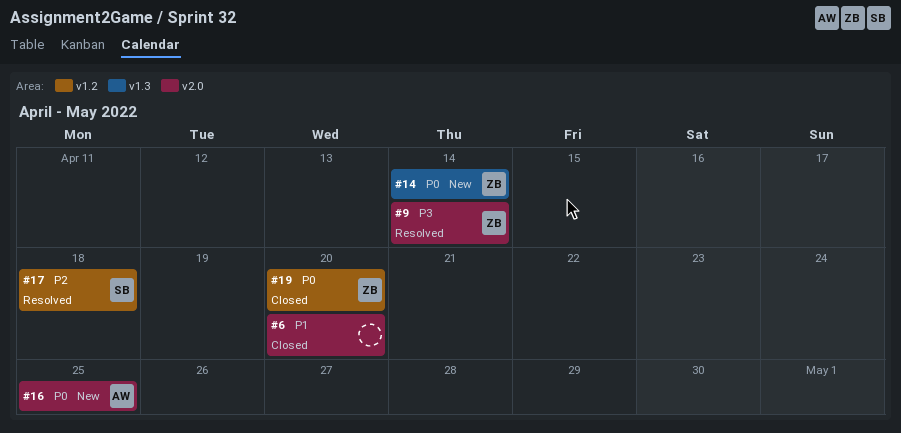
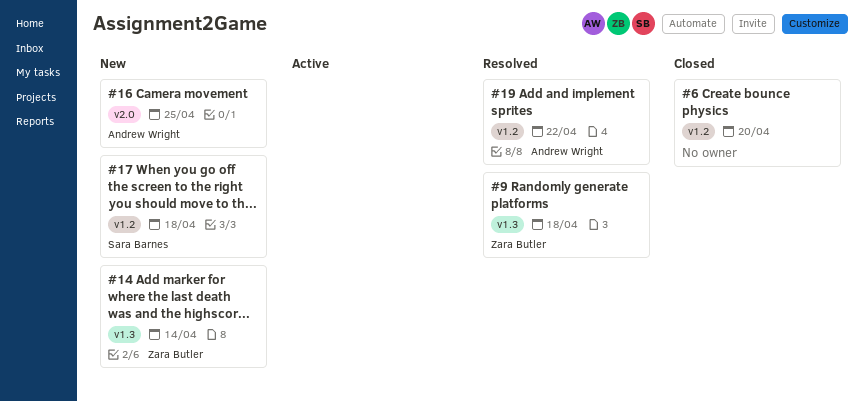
#6, label: v2.0 -> v1.2
#9, label: v2.0 -> v1.3
#9, due: Apr 14 -> Apr 18
#17, status: Resolved -> New
#19, status: Closed -> Resolved
#19, owner: Zara Butler -> Andrew Wright
#19, due: Apr 20 -> Apr 22

